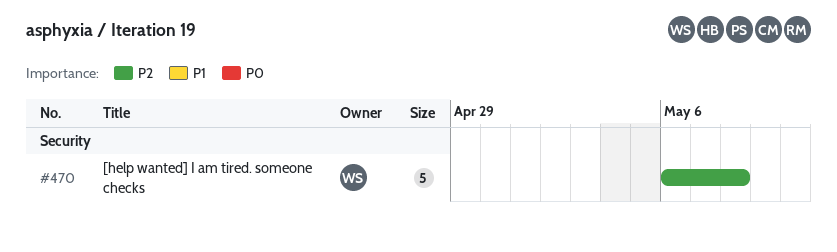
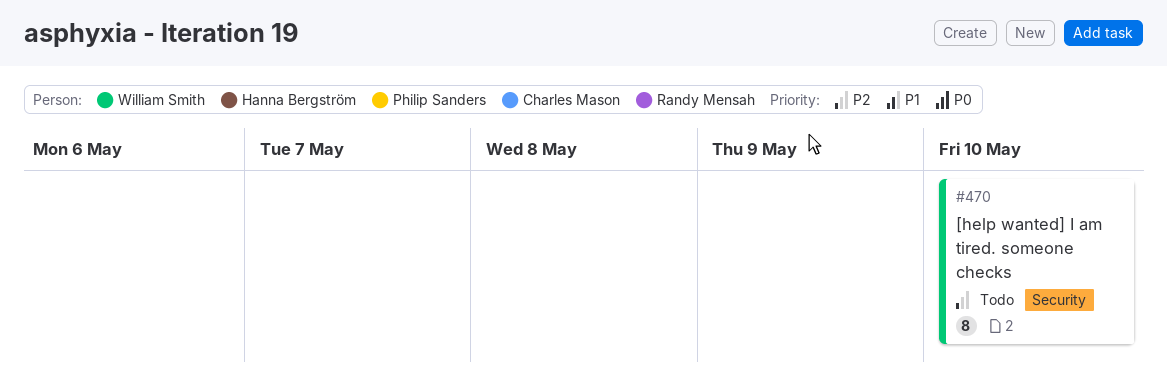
#470, estimate: 5 -> 8
#470, due: May 8 -> May 10

